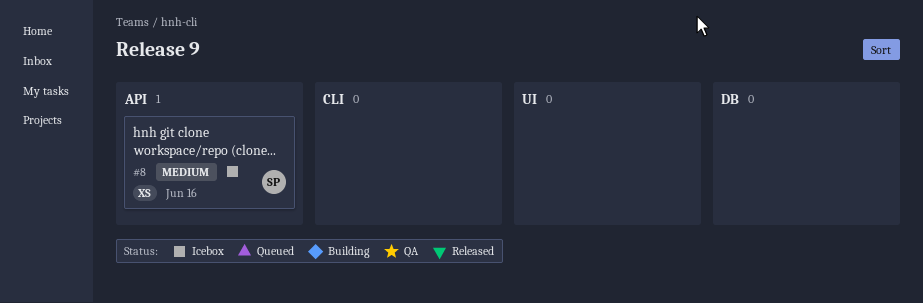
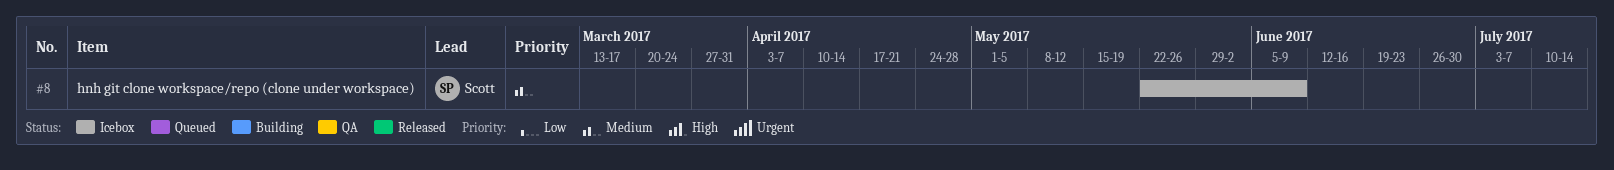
#8, due: Jun 16 -> Jun 9

